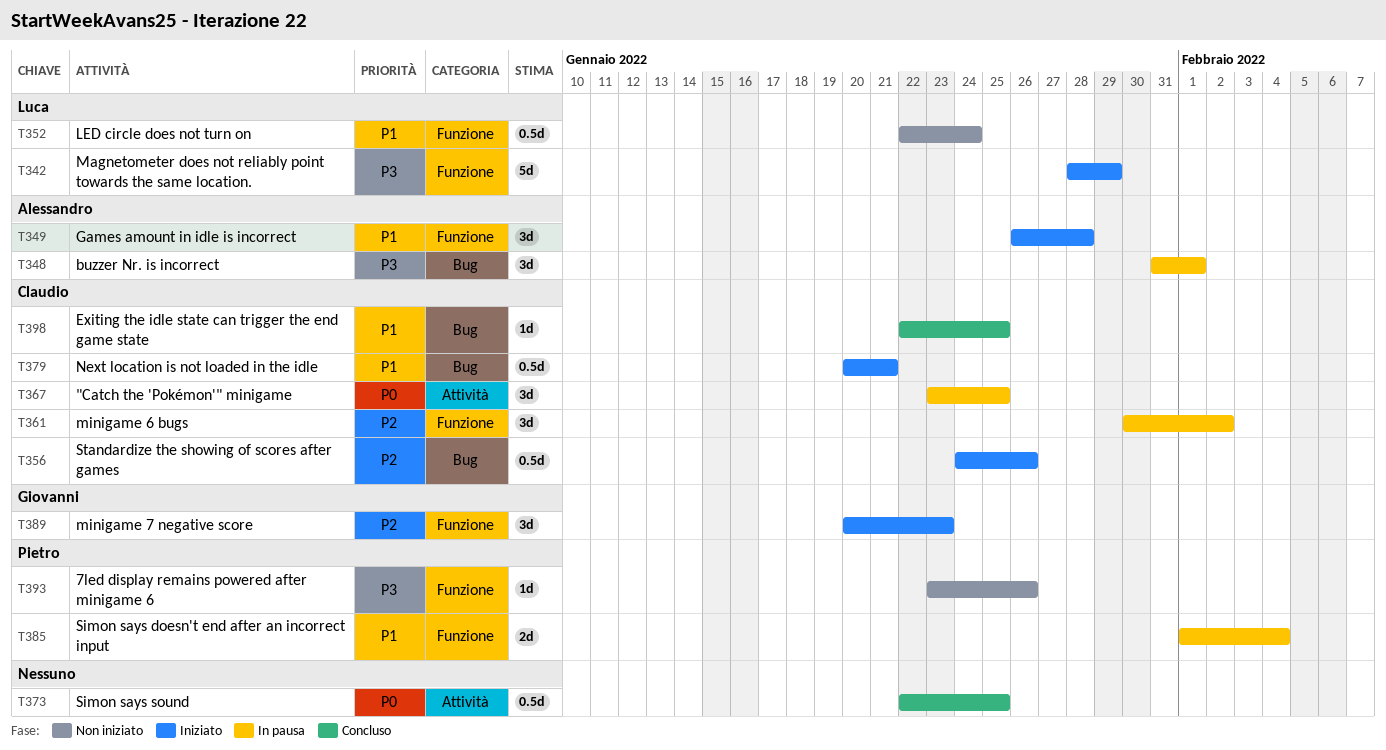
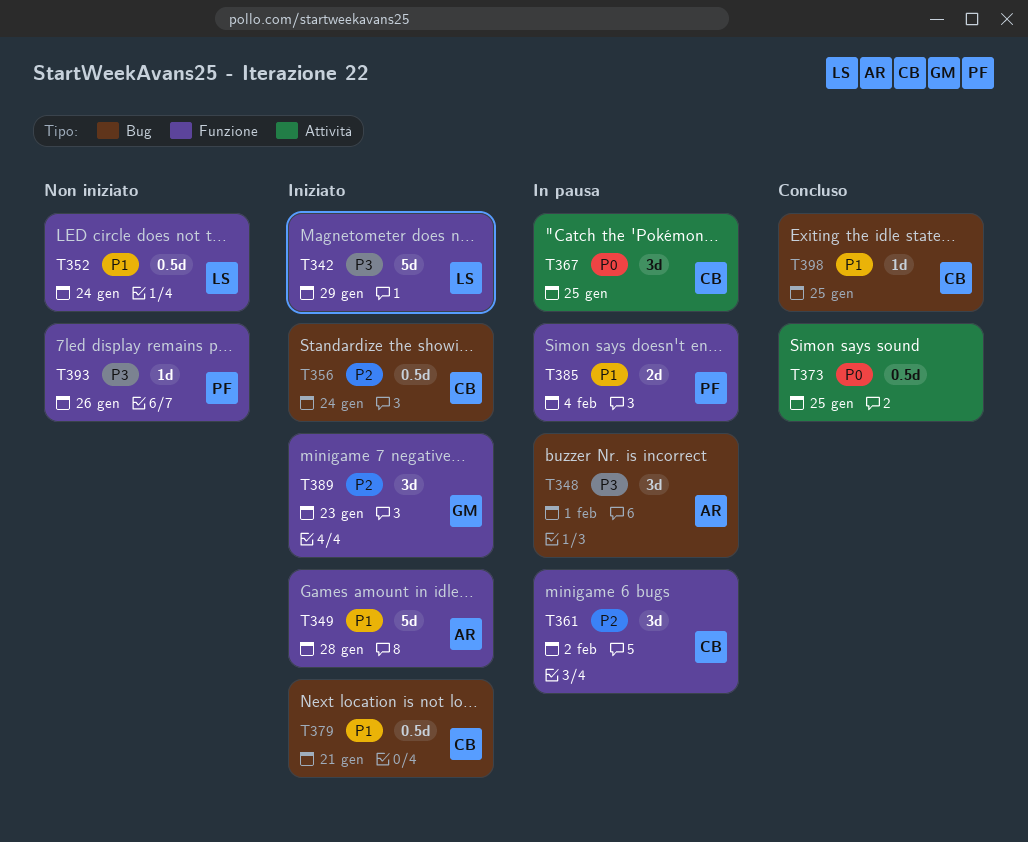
T349, estimate: 3d -> 5d
T356, due: Jan 26 -> Jan 24

